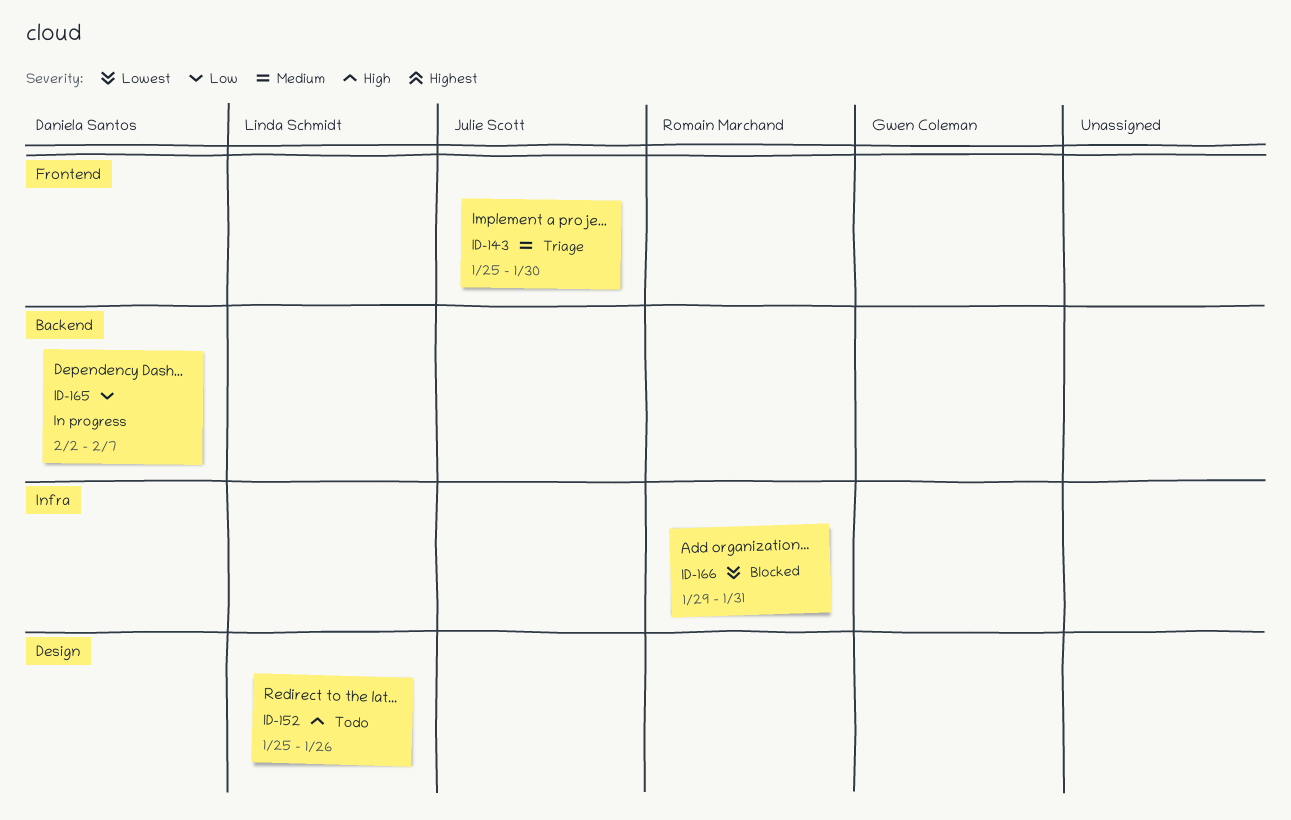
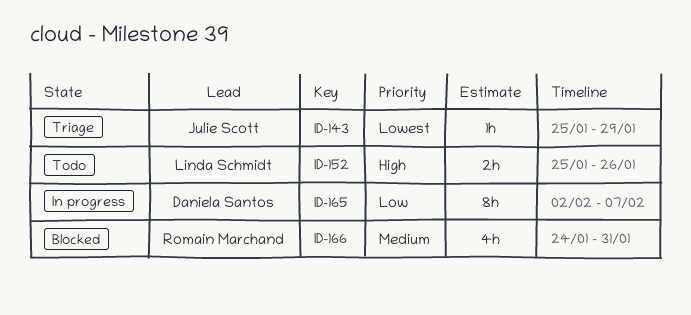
ID-143, priority: Medium -> Lowest
ID-143, due: Jan 30 -> Jan 29
ID-166, priority: Lowest -> Medium
ID-166, start: Jan 29 -> Jan 24

